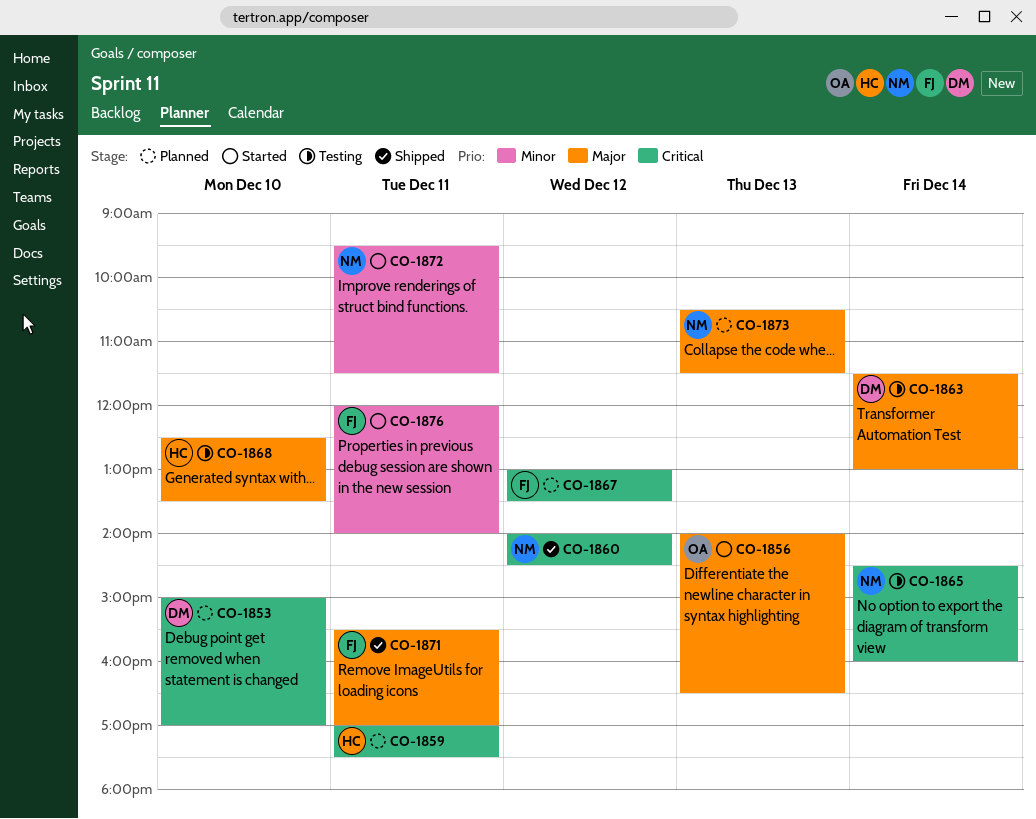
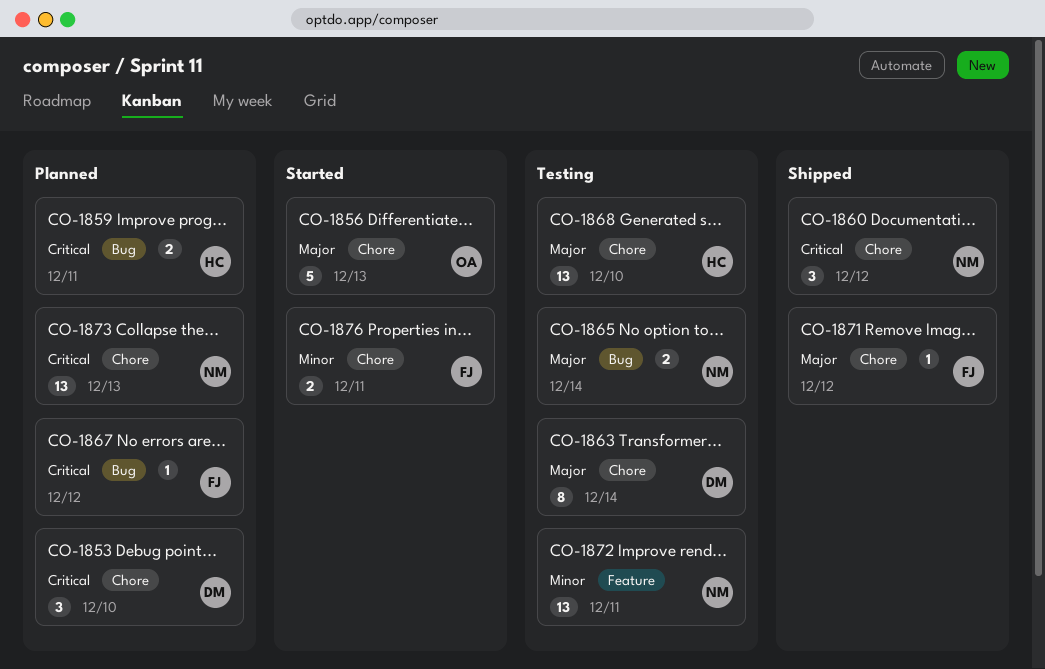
CO-1865, priority: Critical -> Major
CO-1871, day: Dec 11 -> Dec 12
CO-1872, status: Started -> Testing
CO-1873, priority: Major -> Critical

